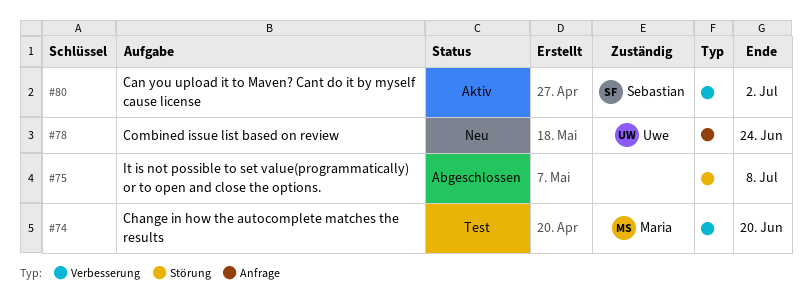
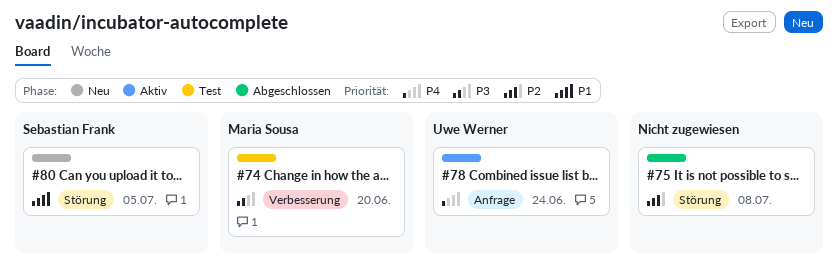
#78, status: Neu -> Aktiv
#80, status: Aktiv -> Neu
#80, label: Verbesserung -> Störung
#80, due: Jul 2 -> Jul 5

